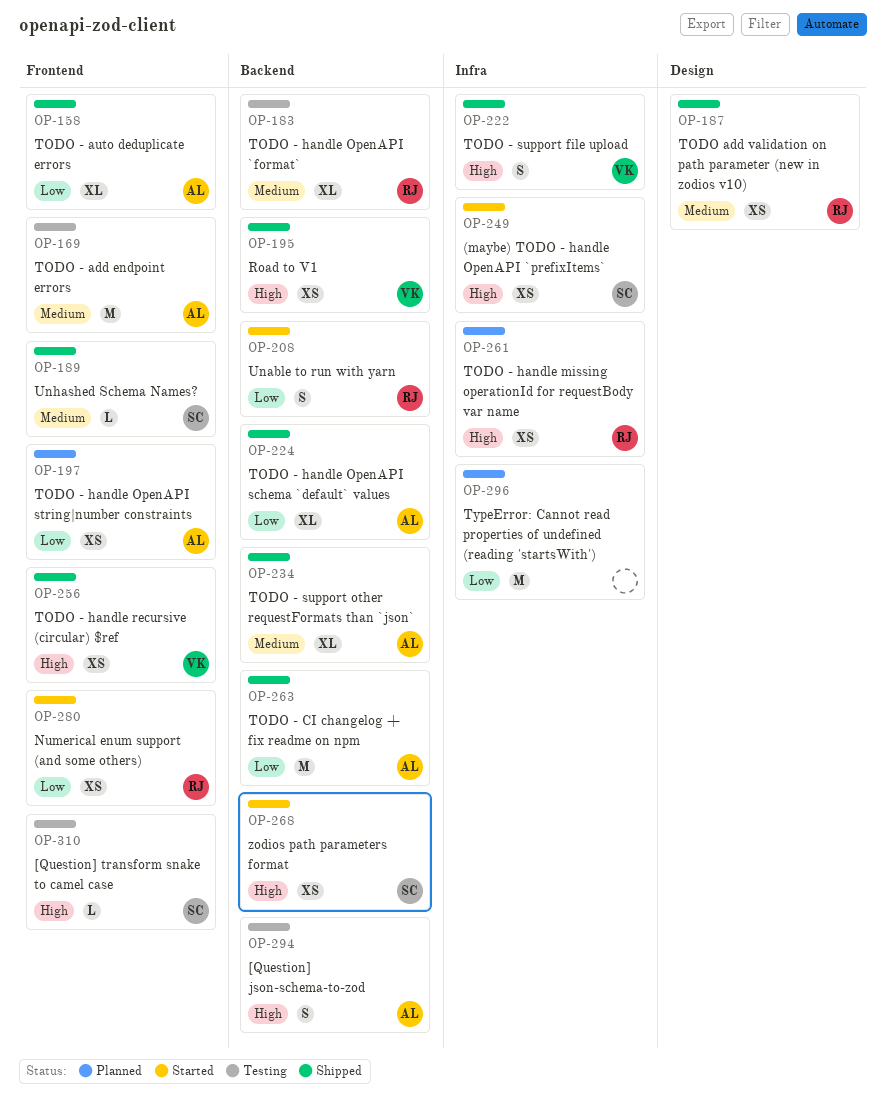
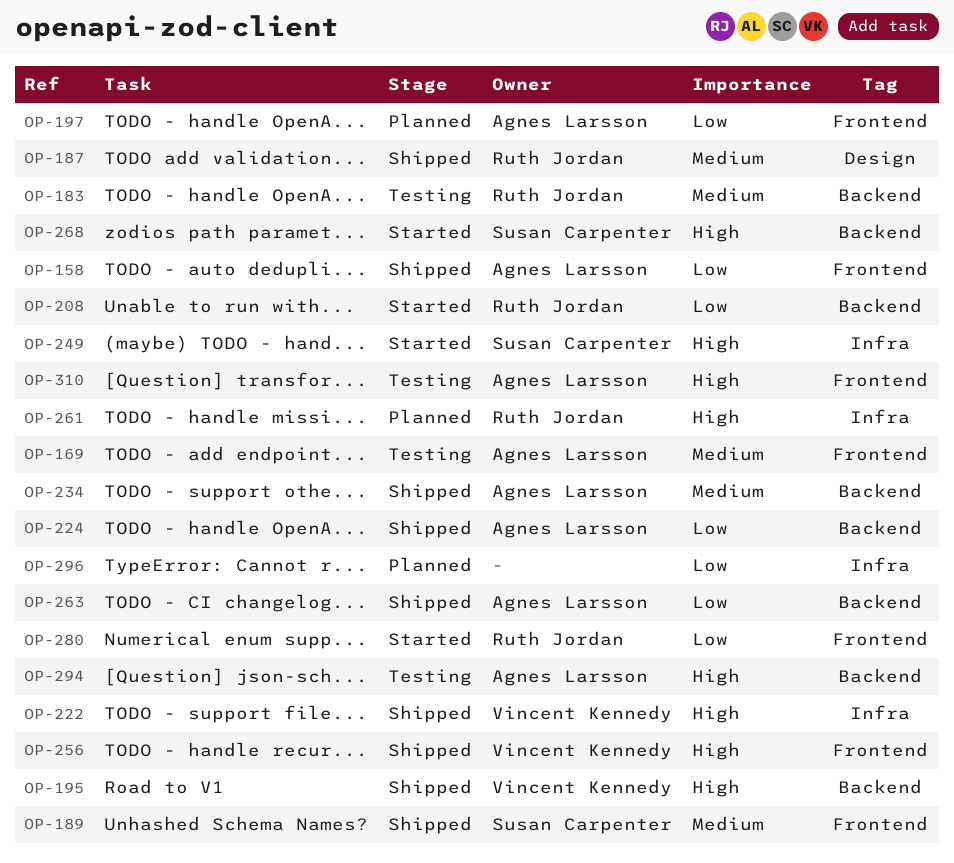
OP-310, owner: Susan Carpenter -> Agnes Larsson

